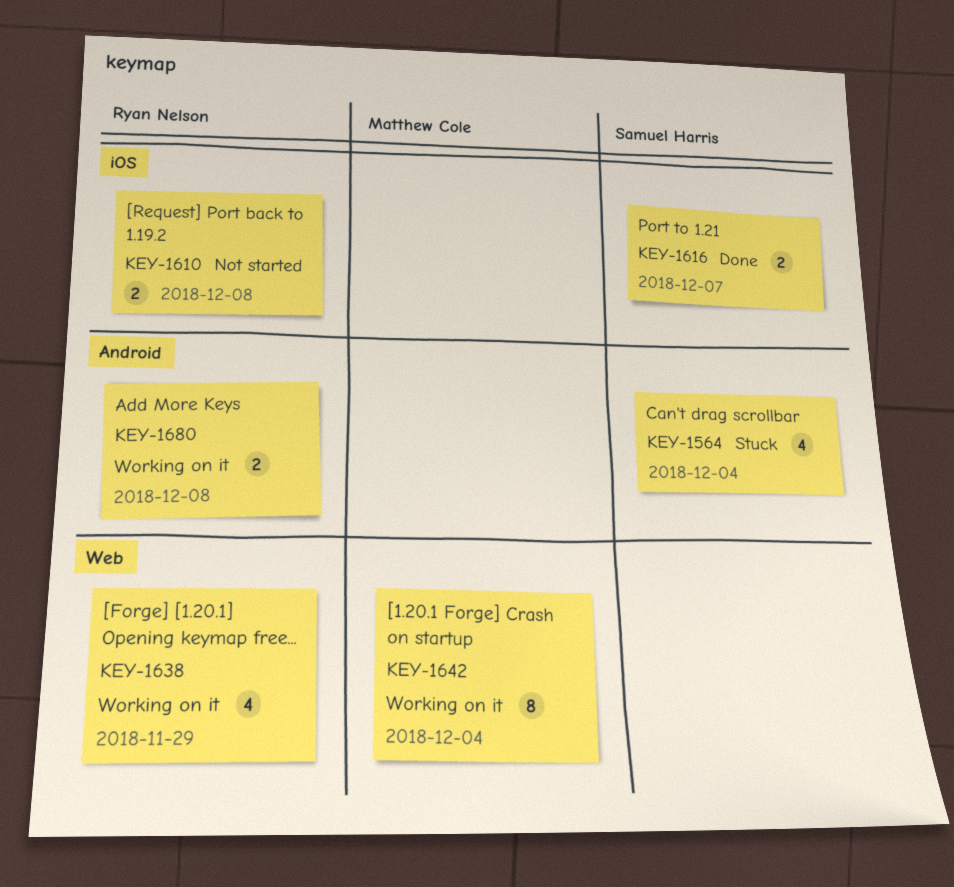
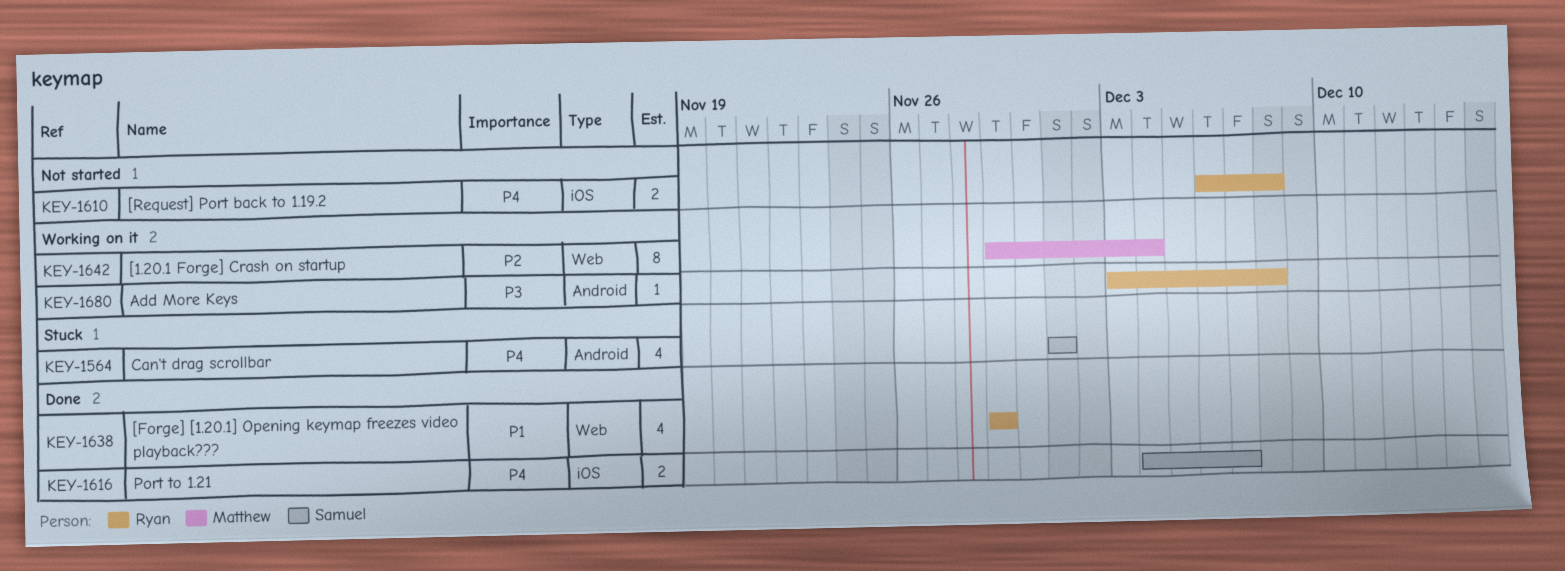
KEY-1564, due: Dec 4 -> Dec 1
KEY-1638, status: Working on it -> Done
KEY-1680, estimate: 2 -> 1

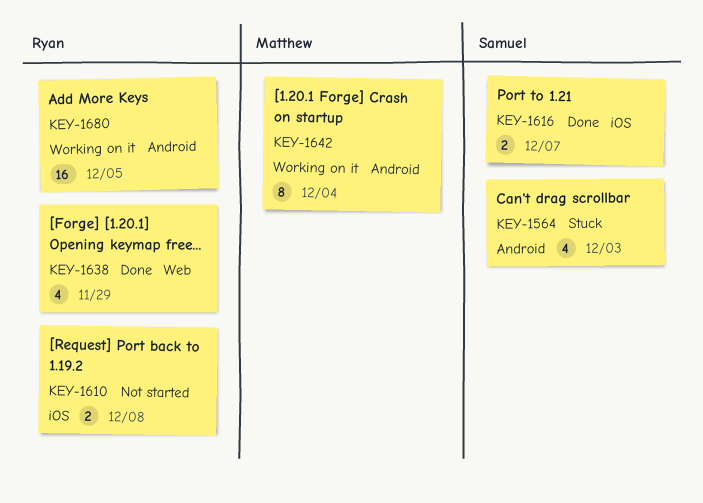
KEY-1564, due: Dec 1 -> Dec 3
KEY-1642, label: Web -> Android
KEY-1680, estimate: 1 -> 16
KEY-1680, due: Dec 8 -> Dec 5

